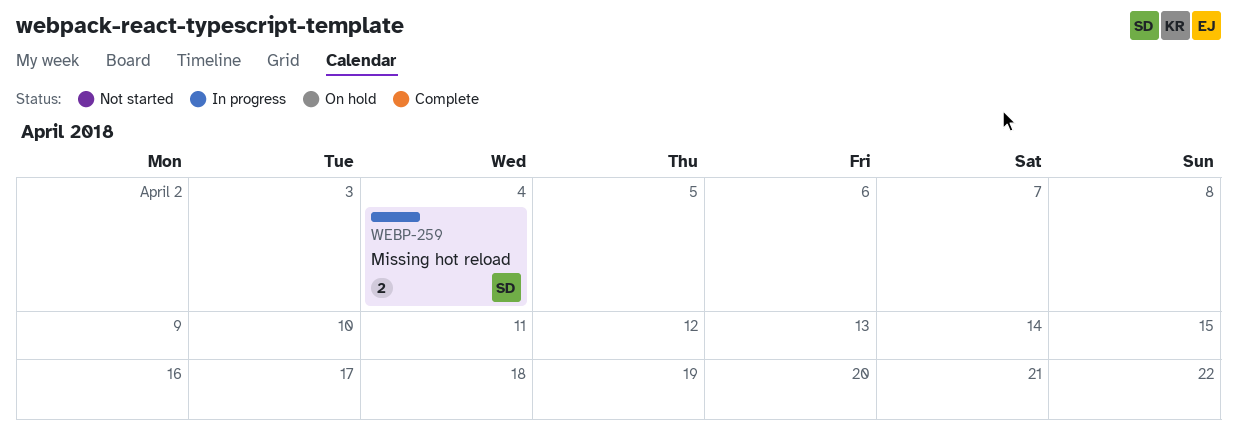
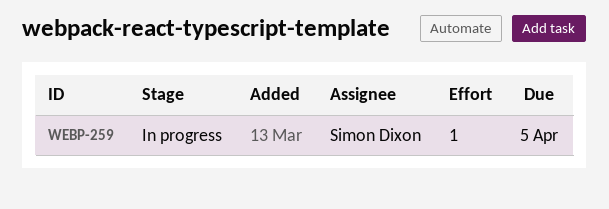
WEBP-259, estimate: 2 -> 1
WEBP-259, due: Apr 4 -> Apr 5

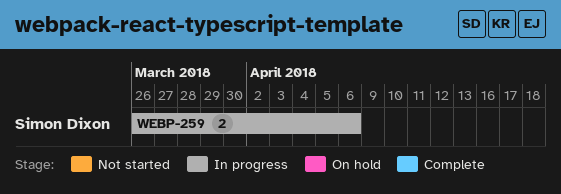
WEBP-259, estimate: 1 -> 2
WEBP-259, due: Apr 5 -> Apr 6

